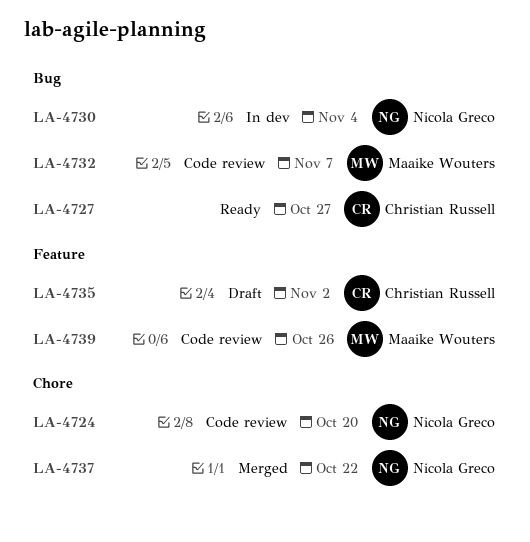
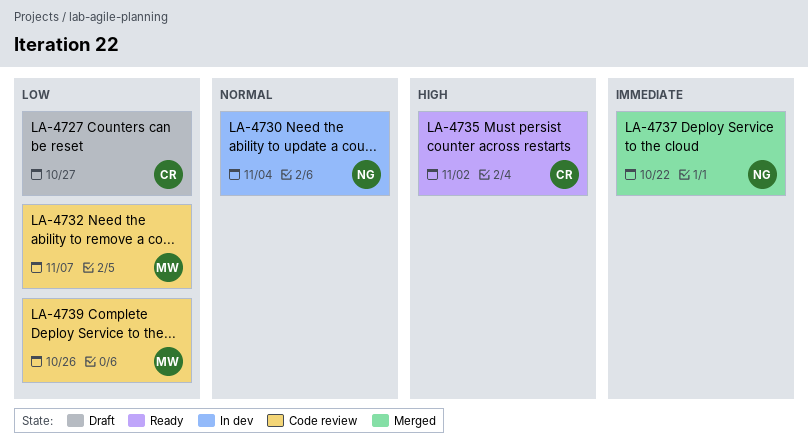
LA-4724: present -> none
LA-4727, status: Ready -> Draft
LA-4735, status: Draft -> Ready

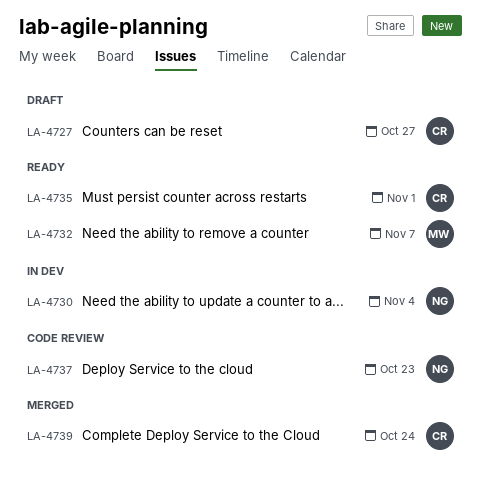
LA-4732, status: Code review -> Ready
LA-4735, due: Nov 2 -> Nov 1
LA-4737, status: Merged -> Code review
LA-4737, due: Oct 22 -> Oct 23
LA-4739, status: Code review -> Merged
LA-4739, owner: MW -> CR
LA-4739, due: Oct 26 -> Oct 24

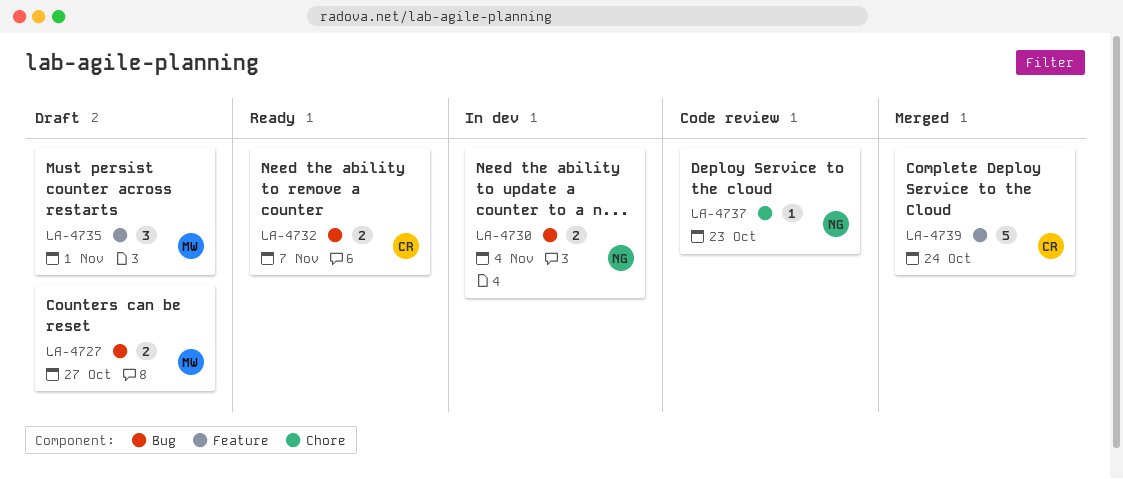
LA-4727, owner: CR -> MW
LA-4732, owner: MW -> CR
LA-4735, status: Ready -> Draft
LA-4735, owner: CR -> MW

